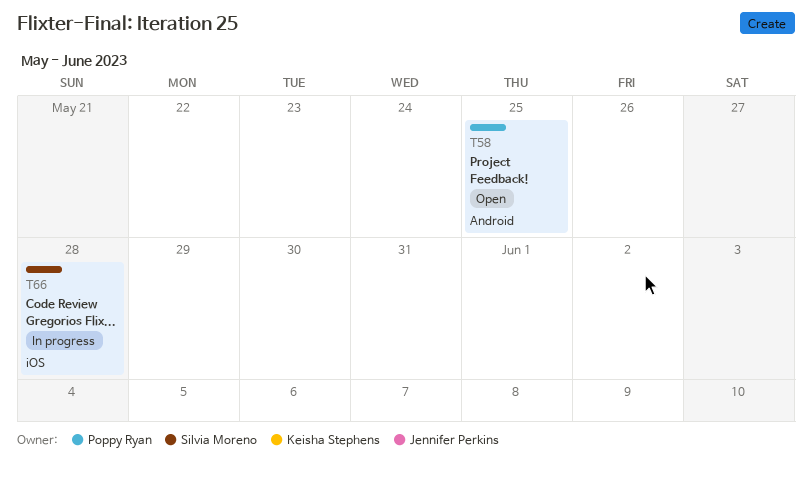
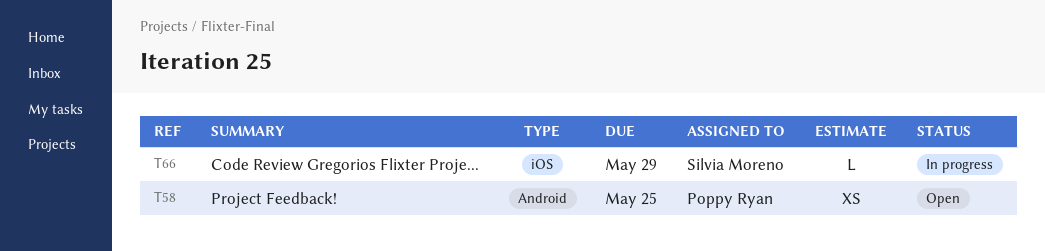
T66, due: May 28 -> May 29

